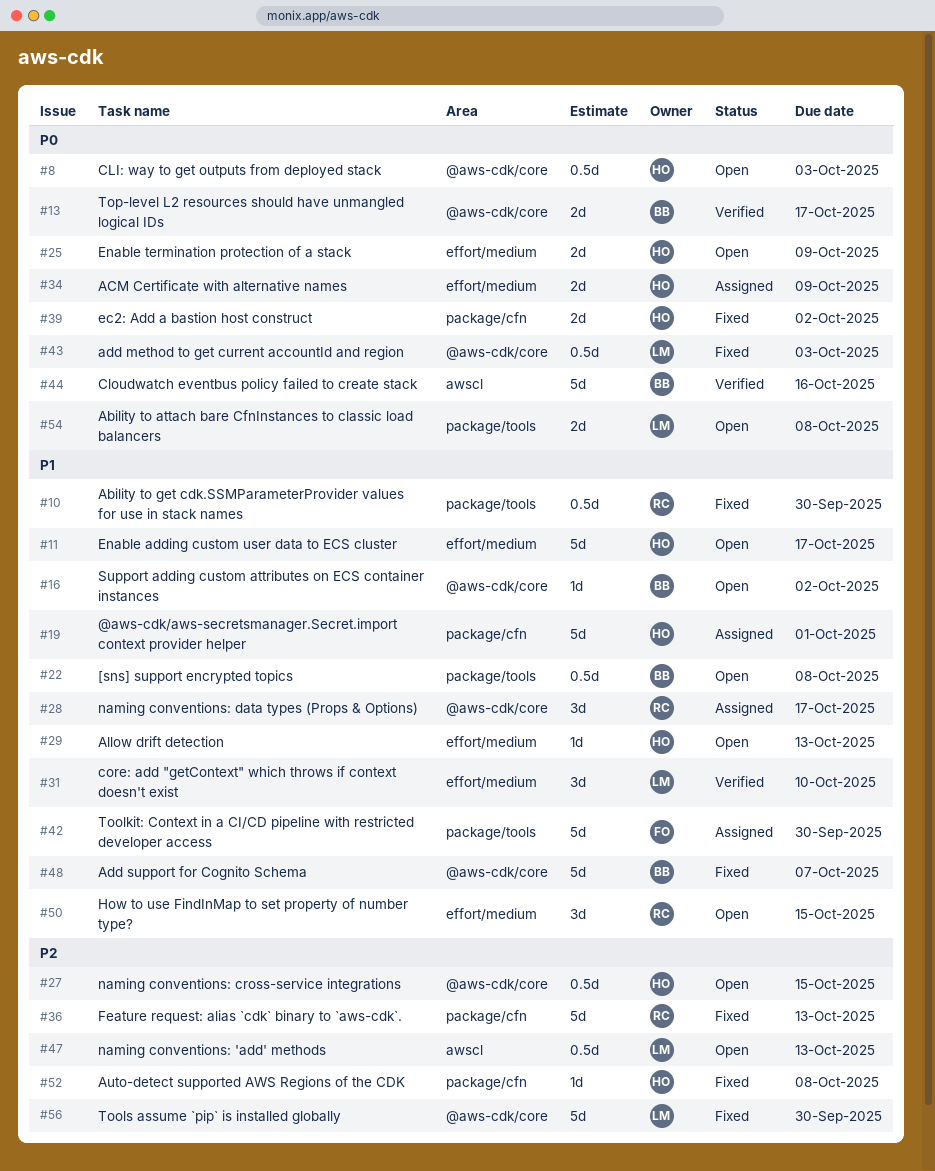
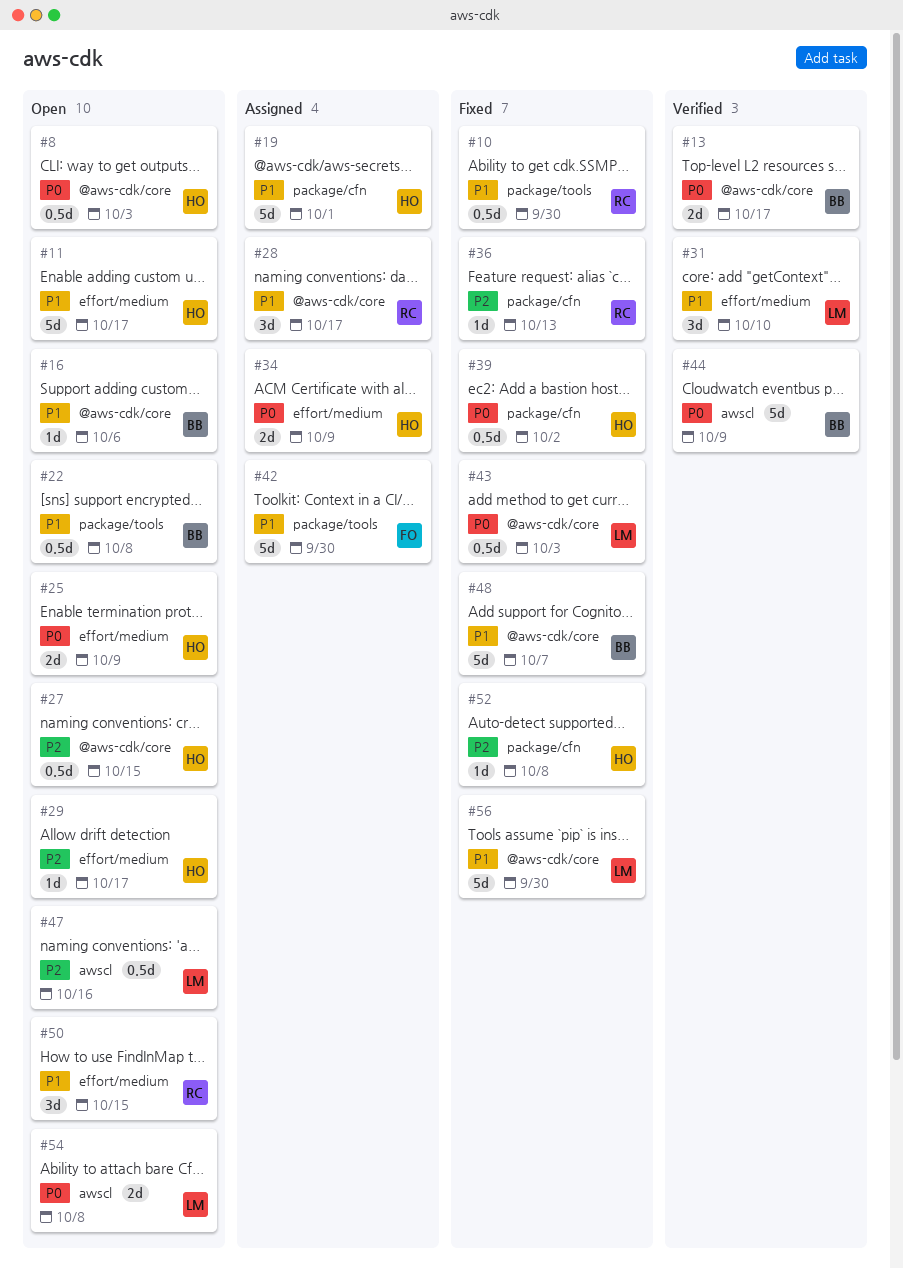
#16, due: Oct 2 -> Oct 6
#29, priority: P1 -> P2
#29, due: Oct 13 -> Oct 17
#36, estimate: 5d -> 1d
#39, estimate: 2d -> 0.5d
#44, due: Oct 16 -> Oct 9
#47, due: Oct 13 -> Oct 16
#54, label: package/tools -> awscl
#56, priority: P2 -> P1

